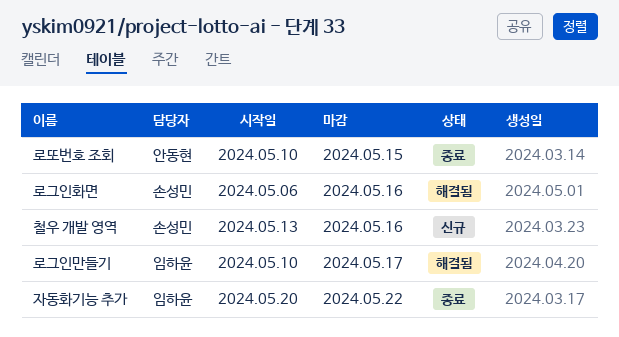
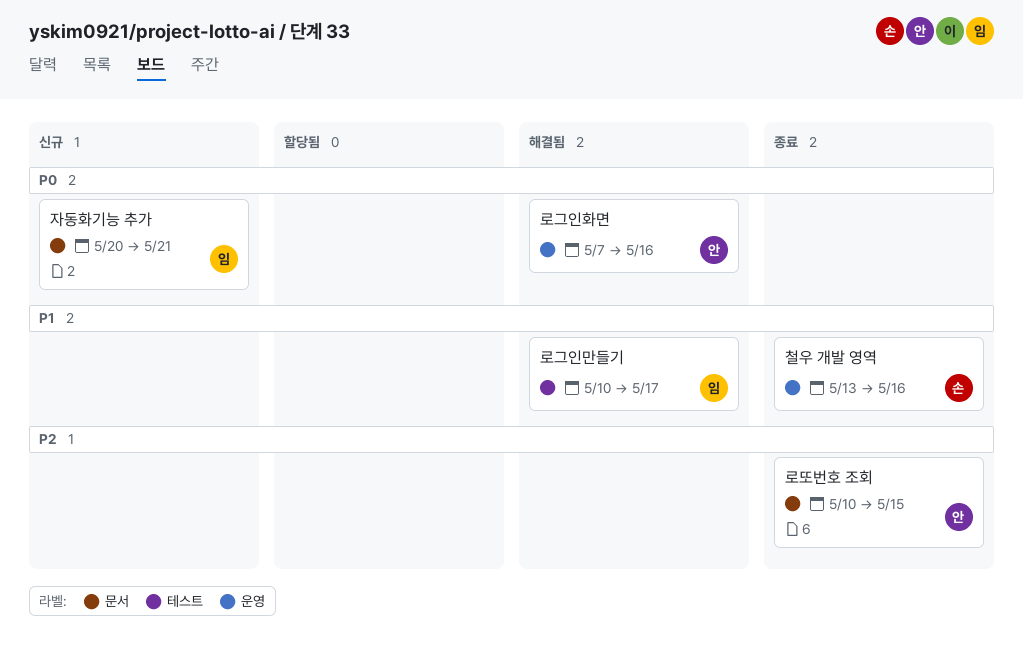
로그인화면, owner: 손성민 -> 안동현
로그인화면, start: May 6 -> May 7
자동화기능 추가, status: 종료 -> 신규
자동화기능 추가, due: May 22 -> May 21
철우 개발 영역, status: 신규 -> 종료

